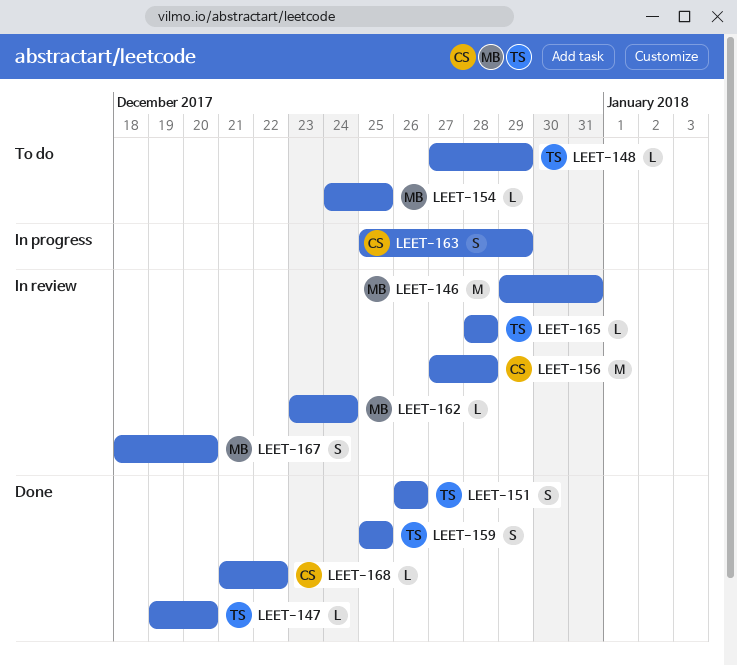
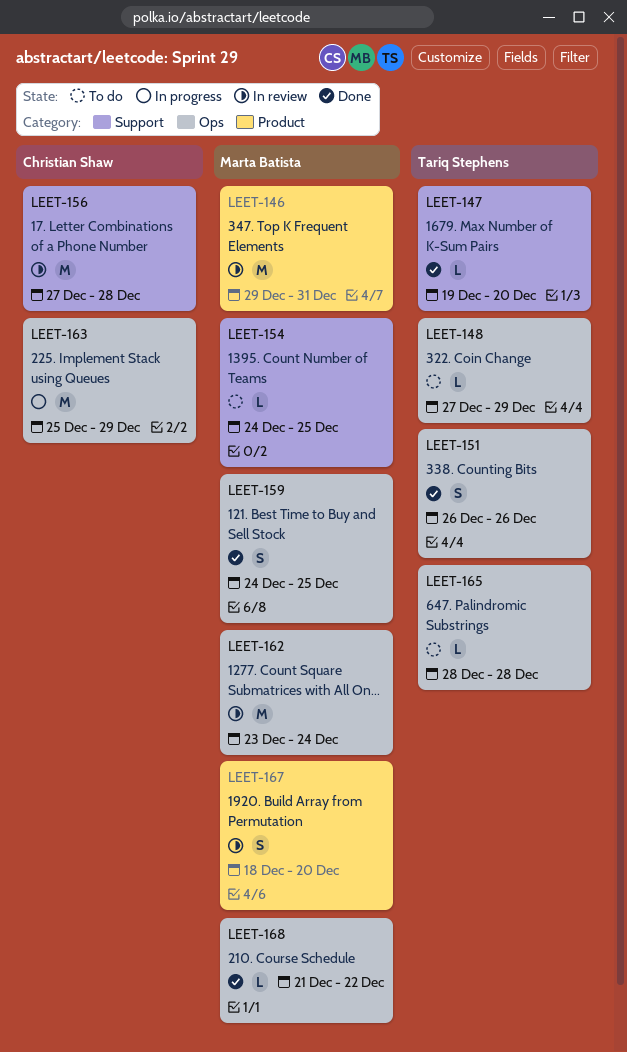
LEET-159, owner: Tariq Stephens -> Marta Batista
LEET-159, start: Dec 25 -> Dec 24
LEET-162, estimate: L -> M
LEET-163, estimate: S -> M
LEET-165, status: In review -> To do
LEET-168, owner: Christian Shaw -> Marta Batista

